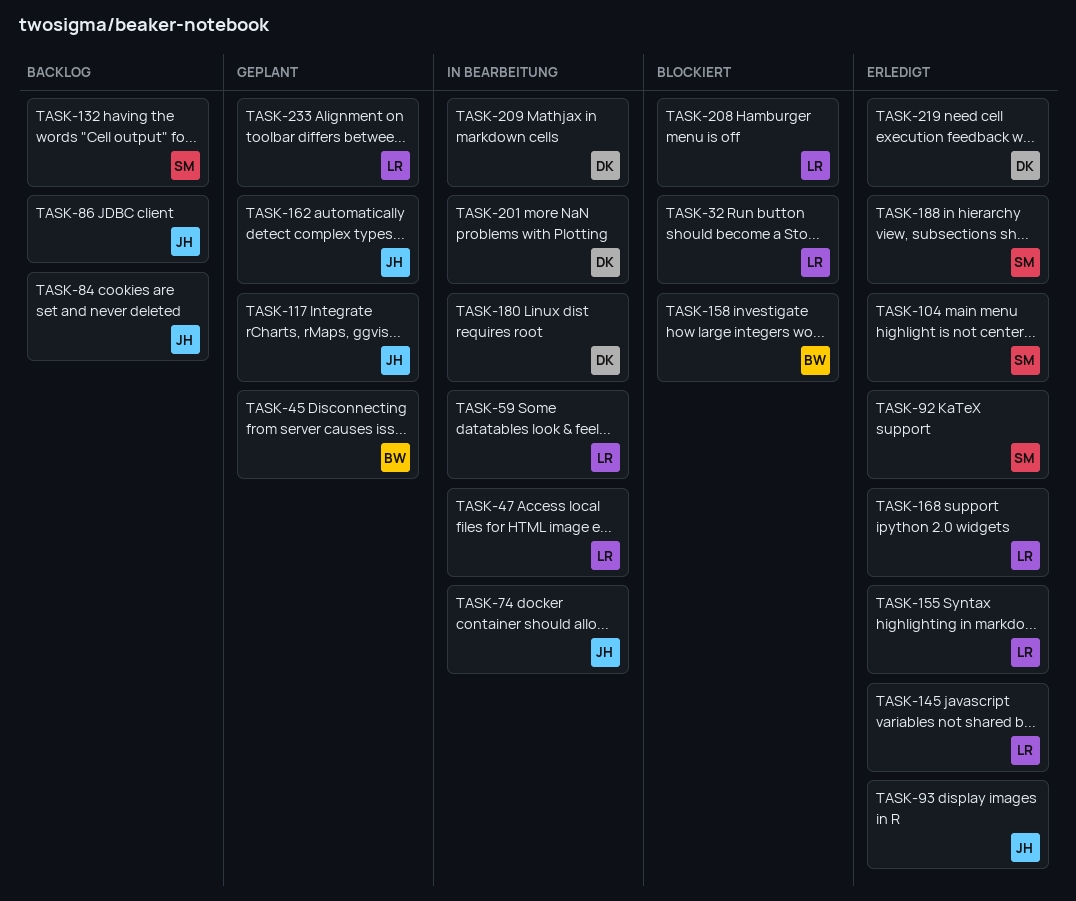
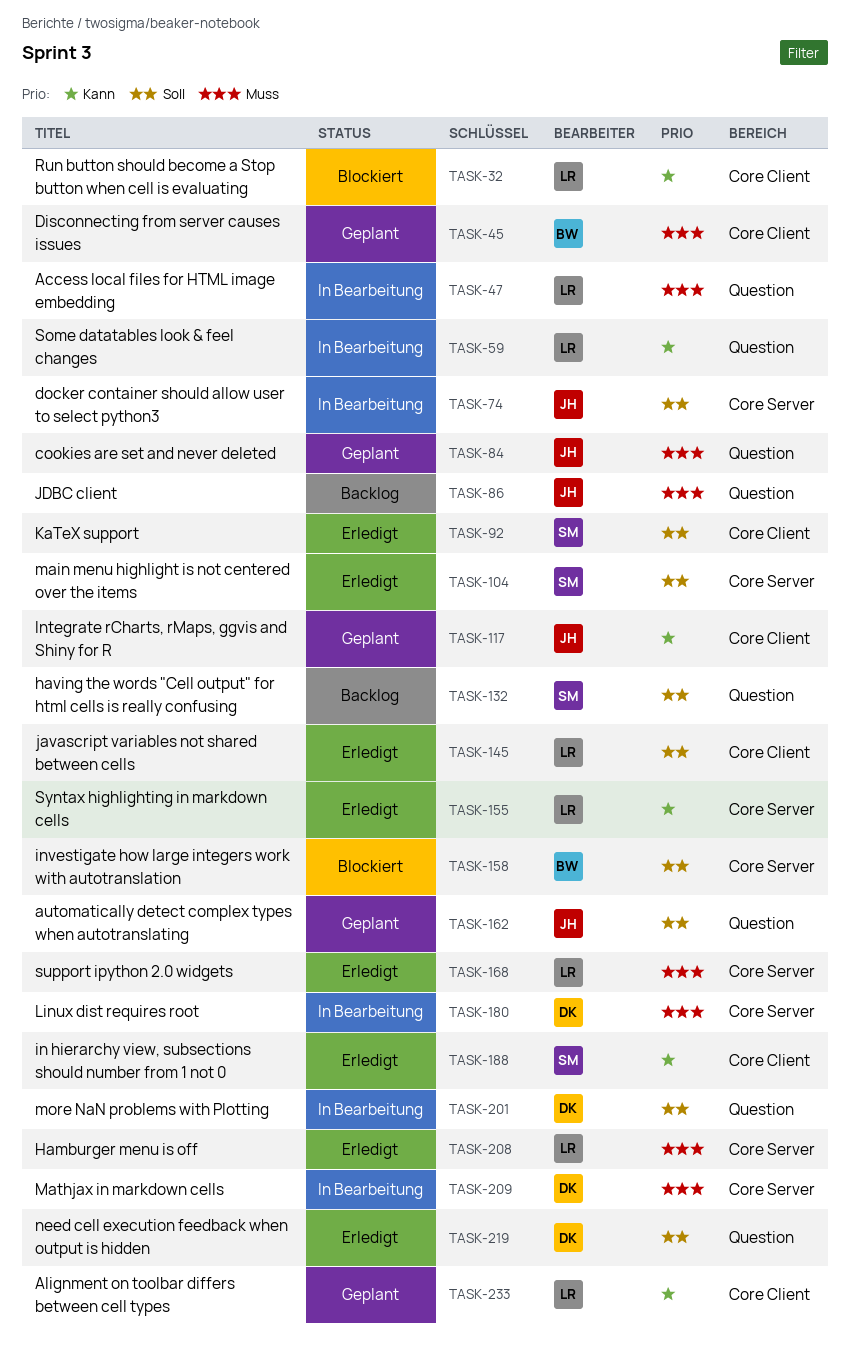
TASK-84, status: Backlog -> Geplant
TASK-93: present -> none
TASK-208, status: Blockiert -> Erledigt

